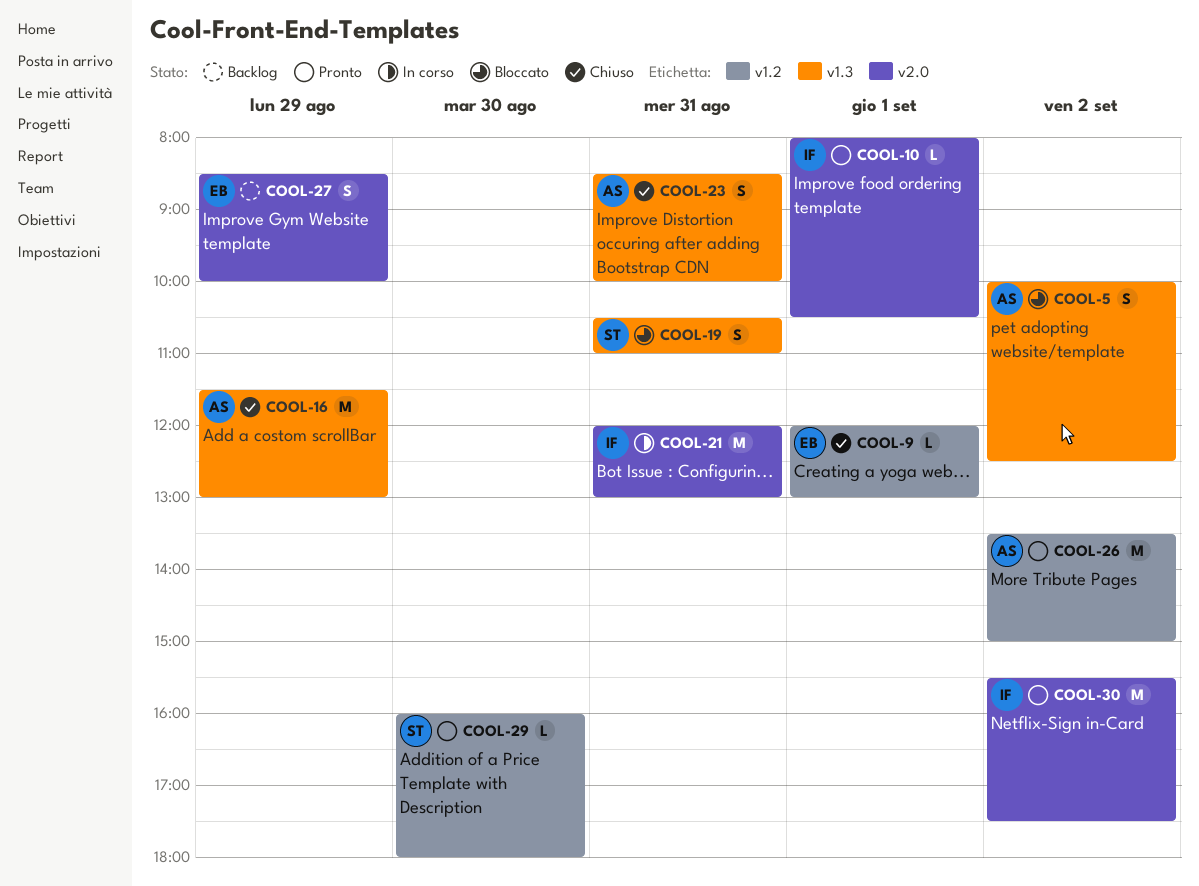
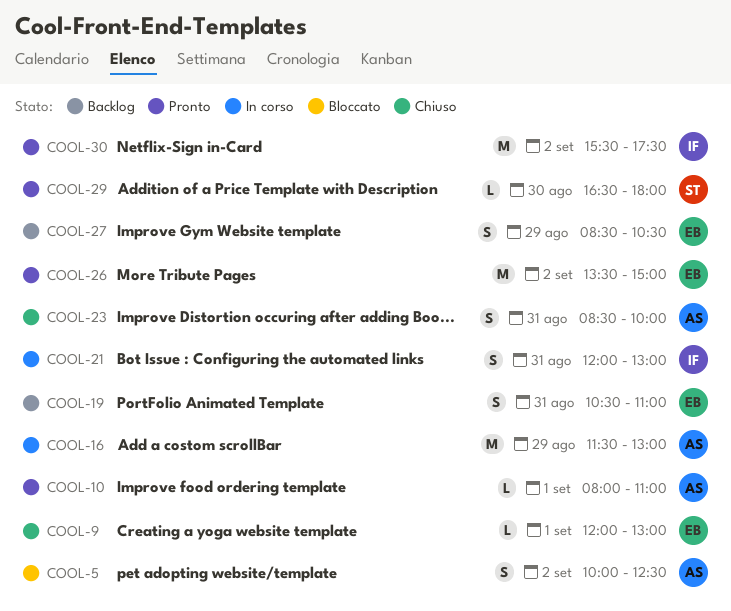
COOL-10, owner: IF -> AS
COOL-10, ends: 10:30 -> 11:00
COOL-16, status: Chiuso -> In corso
COOL-19, status: Bloccato -> Backlog
COOL-19, owner: ST -> EB
COOL-21, estimate: M -> S
COOL-26, owner: AS -> EB
COOL-27, ends: 10:00 -> 10:30
COOL-29, begins: 16:00 -> 16:30

